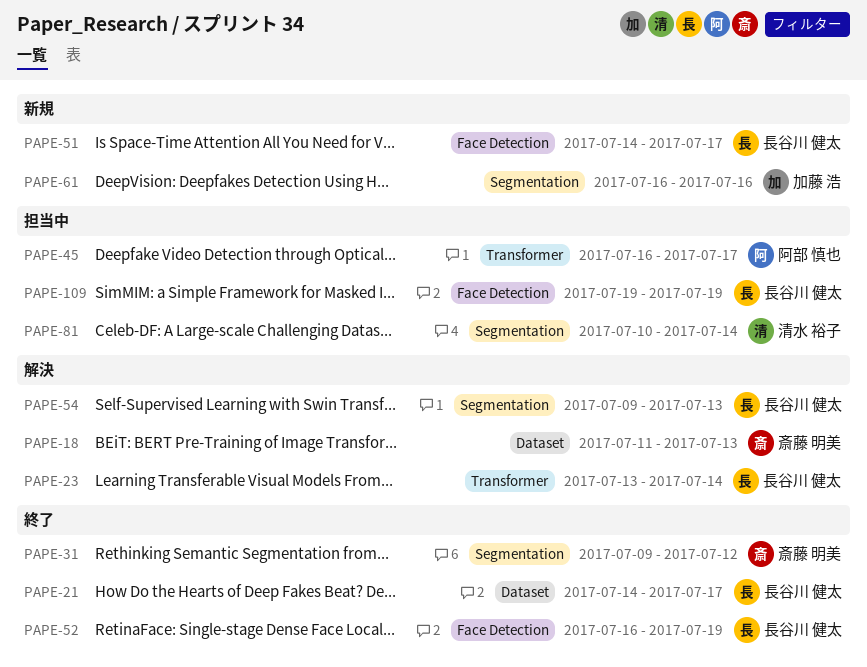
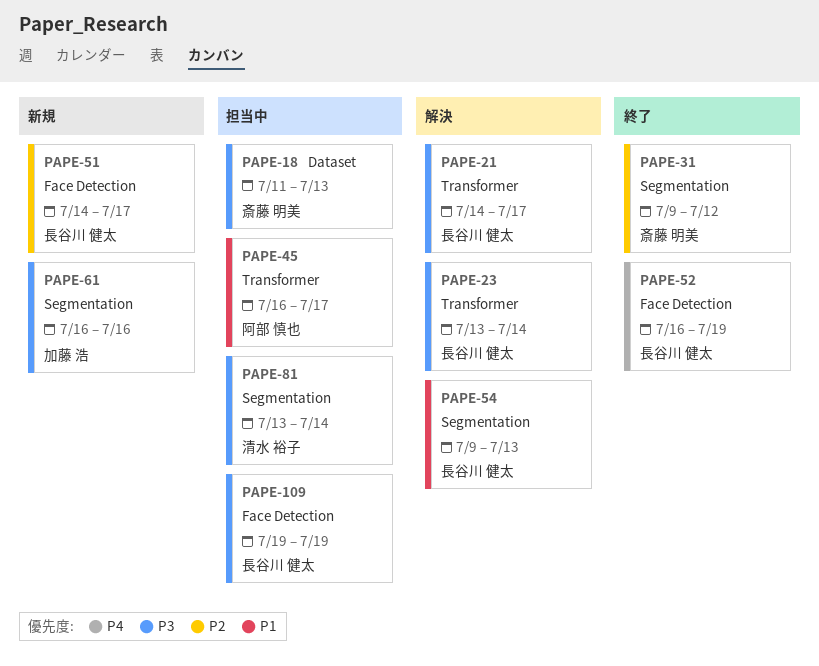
PAPE-18, status: 解決 -> 担当中
PAPE-21, status: 終了 -> 解決
PAPE-21, label: Dataset -> Transformer
PAPE-81, start: Jul 10 -> Jul 13

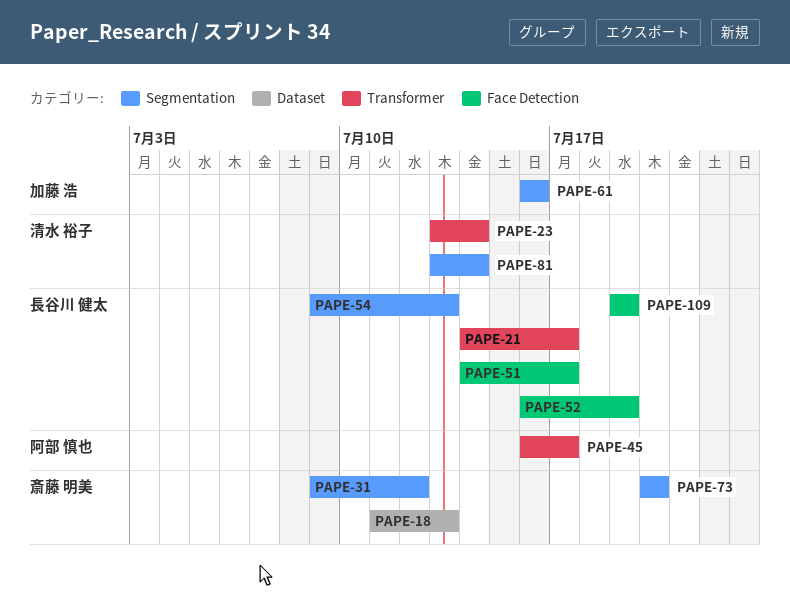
PAPE-23, owner: 長谷川 健太 -> 清水 裕子
PAPE-73: none -> present

